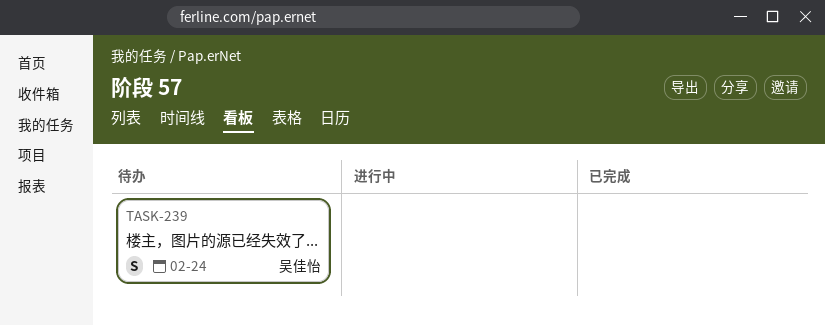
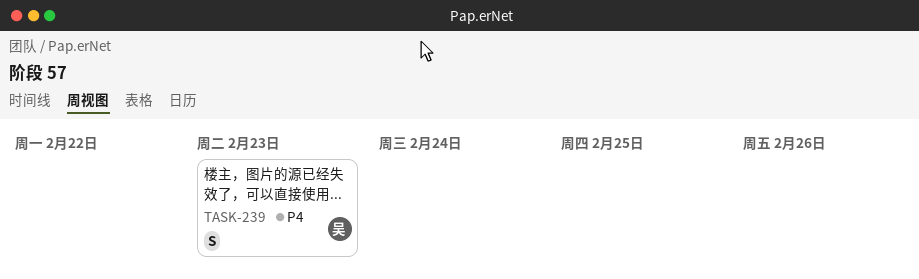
TASK-239, due: Feb 24 -> Feb 23

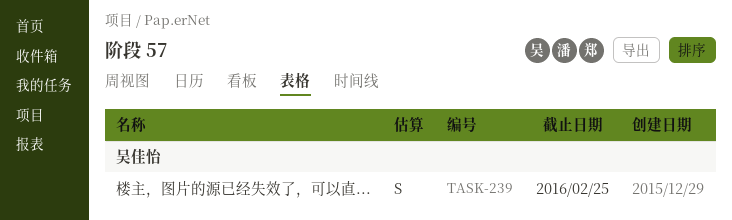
TASK-239, due: Feb 23 -> Feb 25

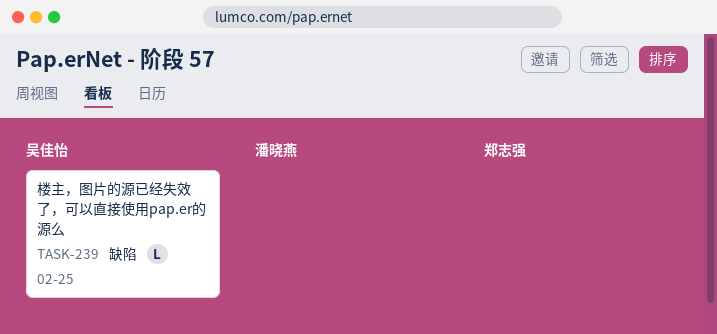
TASK-239, estimate: S -> L

